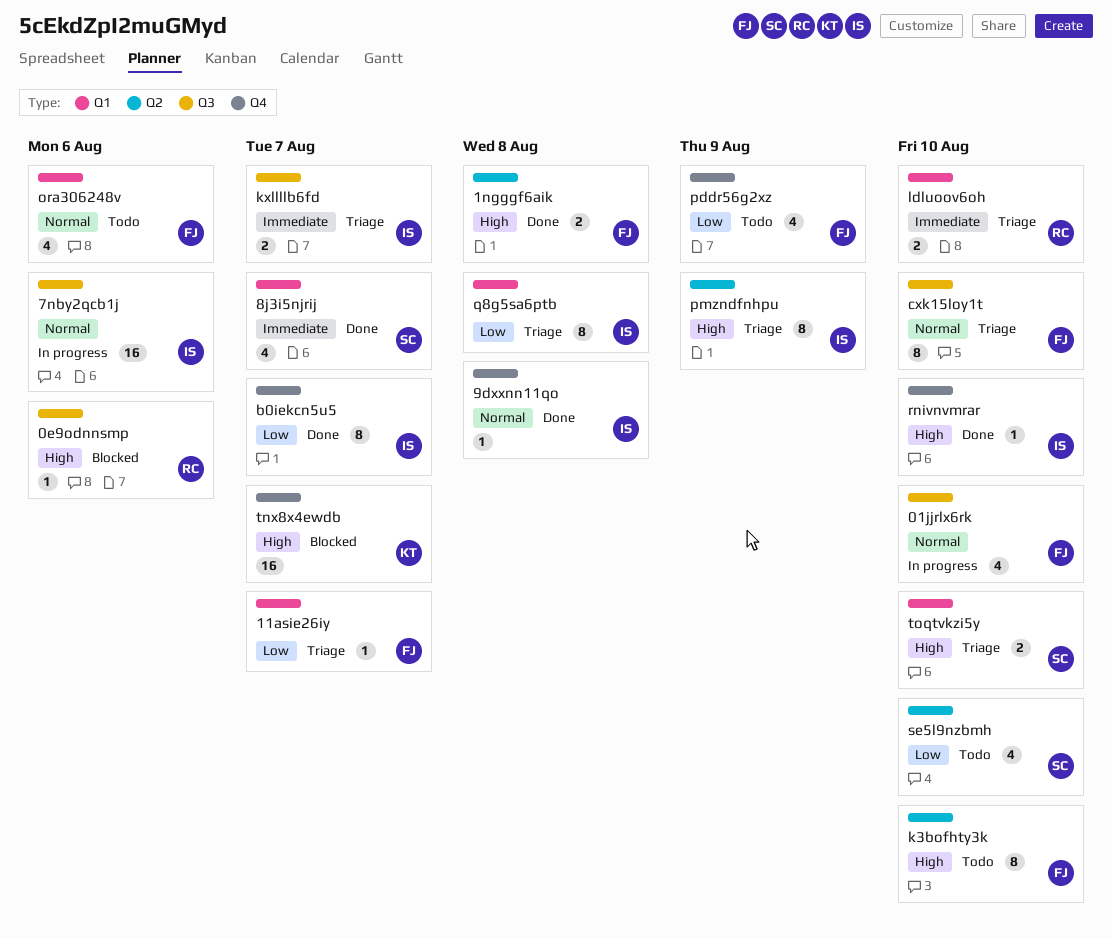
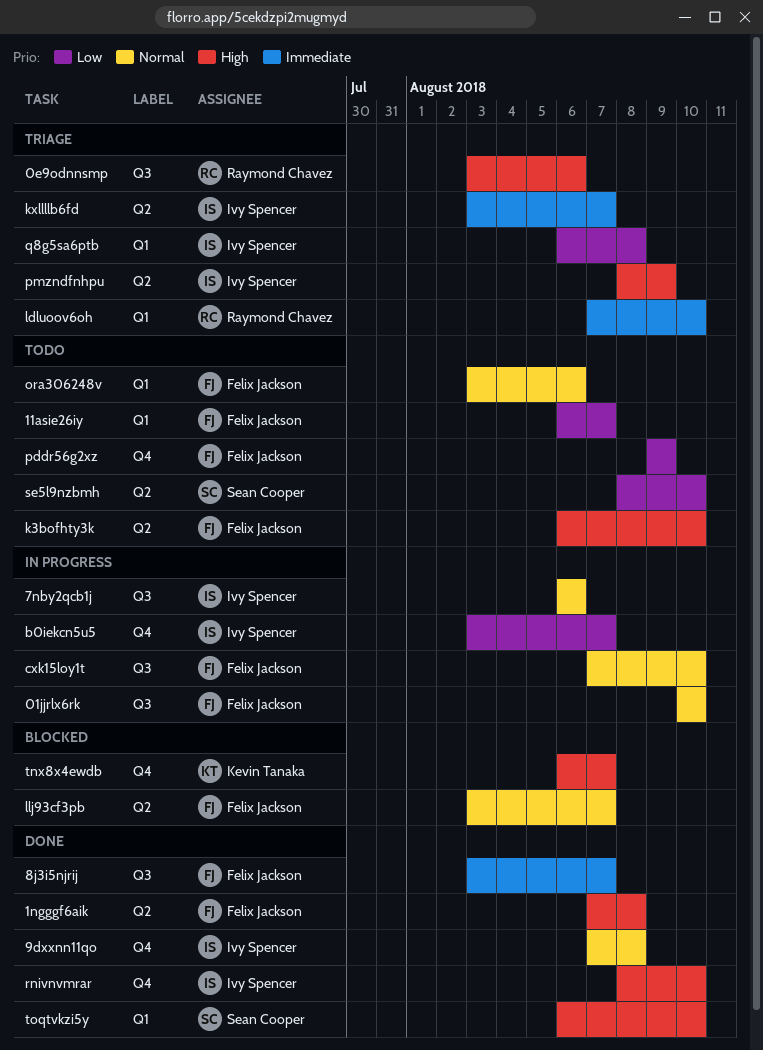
0e9odnnsmp, status: Blocked -> Triage
11asie26iy, status: Triage -> Todo
8j3i5njrij, owner: Sean Cooper -> Felix Jackson
8j3i5njrij, label: Q1 -> Q3
b0iekcn5u5, status: Done -> In progress
cxk15loy1t, status: Triage -> In progress
kxllllb6fd, label: Q3 -> Q2
llj93cf3pb: none -> present
toqtvkzi5y, status: Triage -> Done

